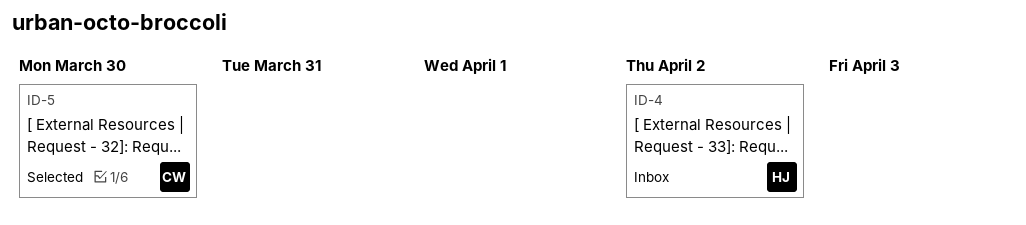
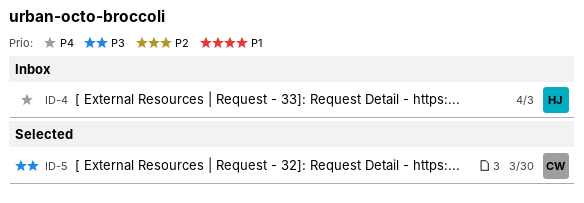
ID-4, due: Apr 2 -> Apr 3

